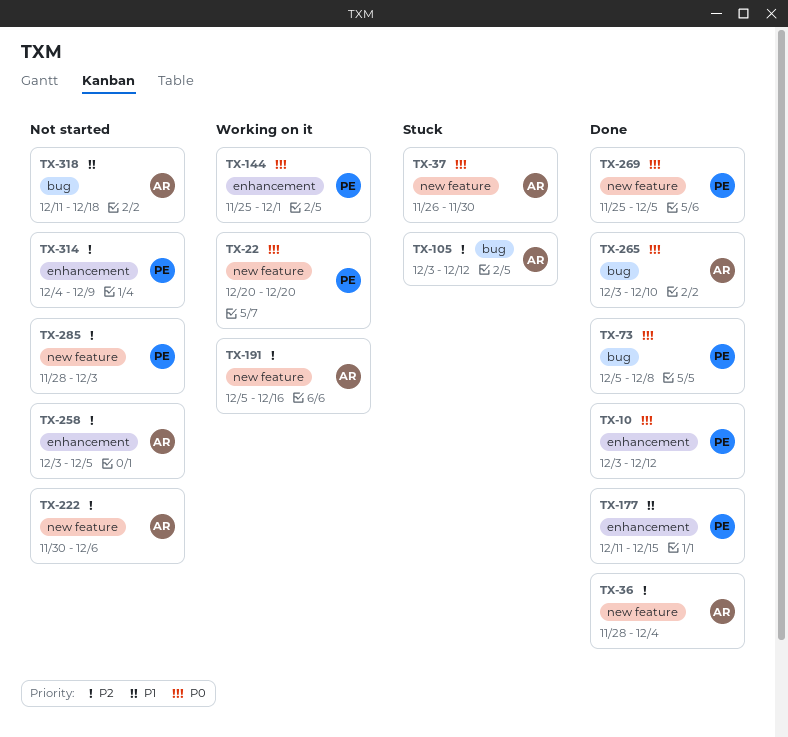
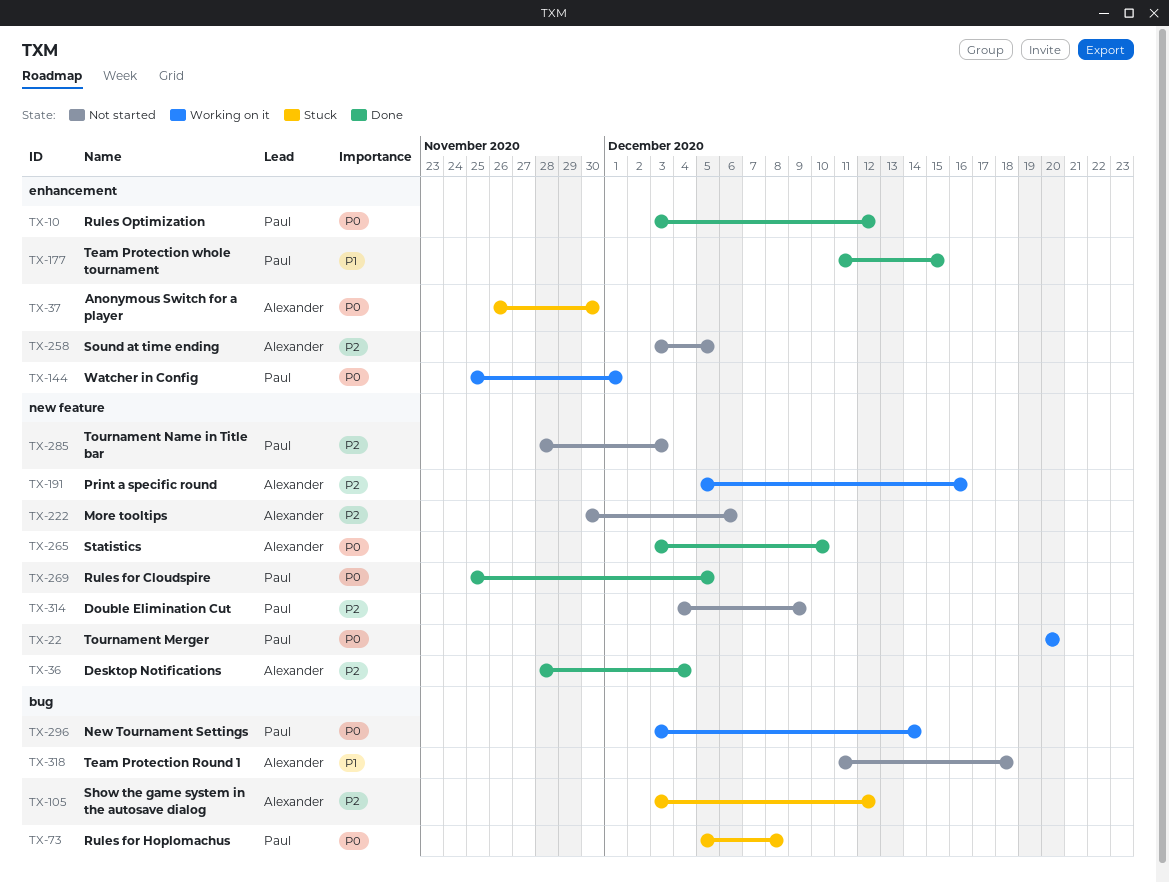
TX-37, label: new feature -> enhancement
TX-73, status: Done -> Stuck
TX-265, label: bug -> new feature
TX-296: none -> present
TX-314, label: enhancement -> new feature

